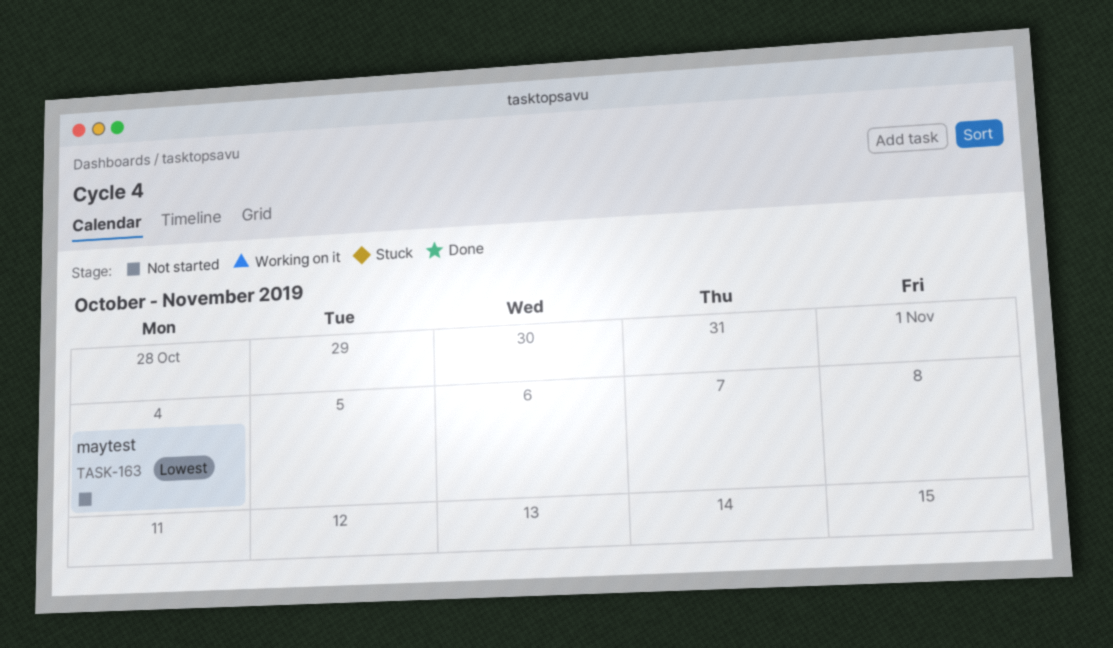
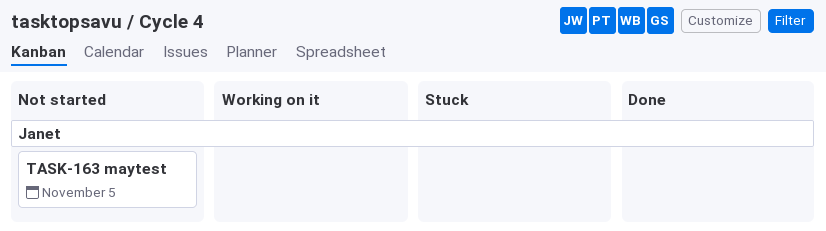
TASK-163, due: Nov 4 -> Nov 5

